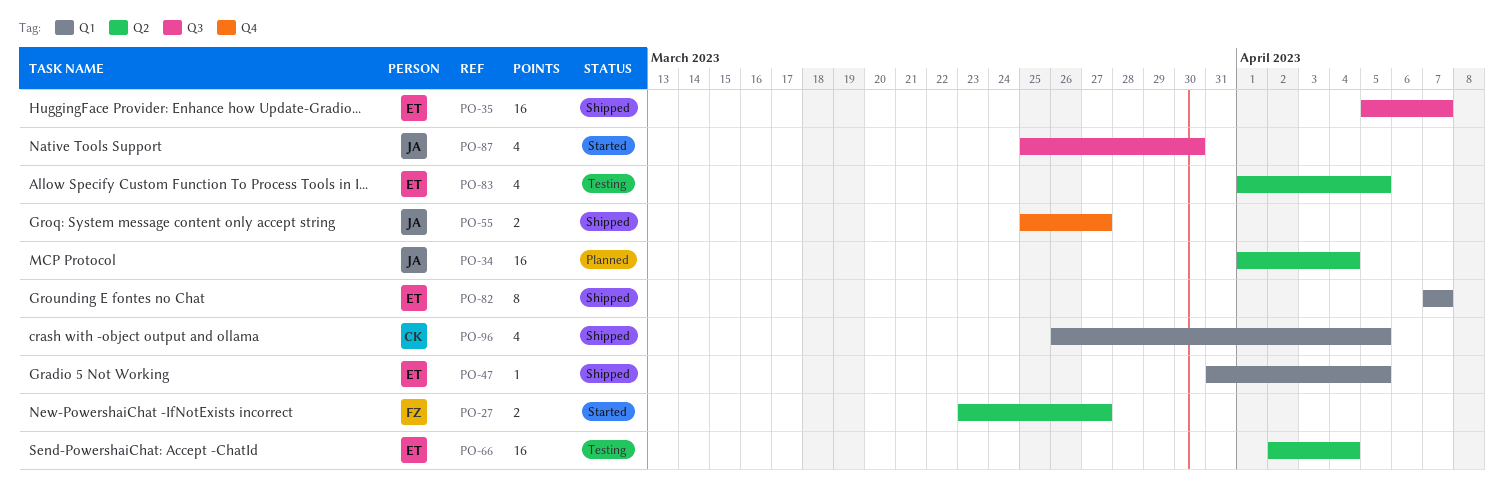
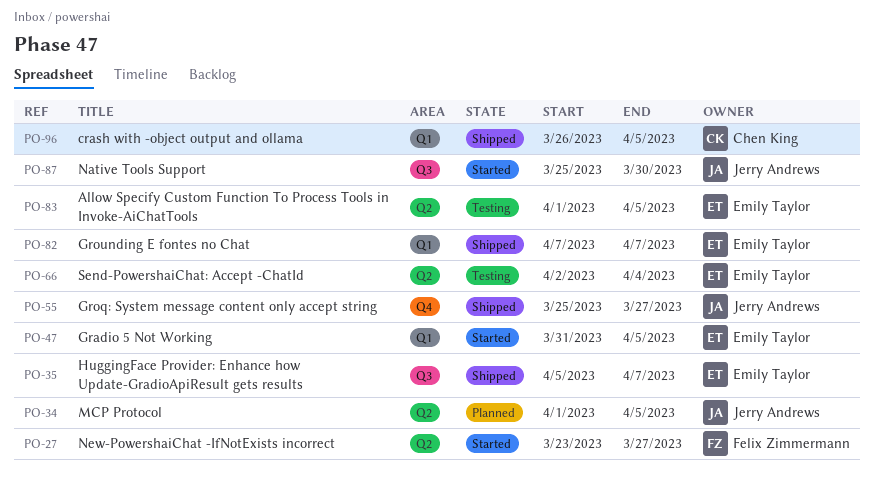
PO-34, due: Apr 4 -> Apr 5
PO-47, status: Shipped -> Started

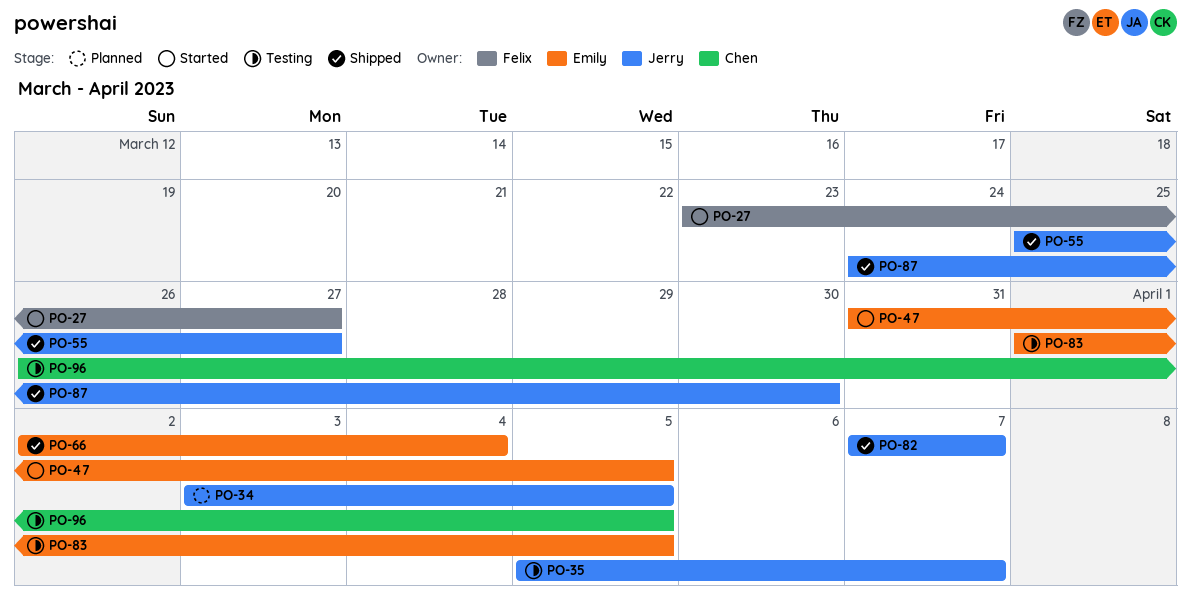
PO-34, start: Apr 1 -> Apr 3
PO-35, status: Shipped -> Testing
PO-35, owner: Emily Taylor -> Jerry Andrews
PO-66, status: Testing -> Shipped
PO-82, owner: Emily Taylor -> Jerry Andrews
PO-87, status: Started -> Shipped
PO-87, start: Mar 25 -> Mar 24
PO-96, status: Shipped -> Testing

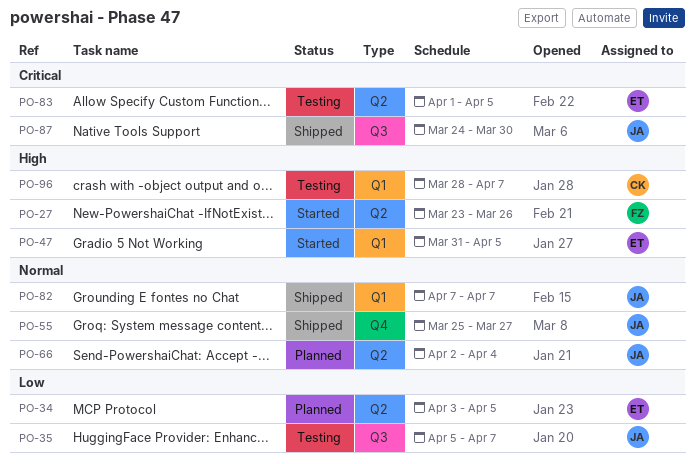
PO-27, due: Mar 27 -> Mar 26
PO-34, owner: Jerry -> Emily
PO-66, status: Shipped -> Planned
PO-66, owner: Emily -> Jerry
PO-96, start: Mar 26 -> Mar 28
PO-96, due: Apr 5 -> Apr 7

